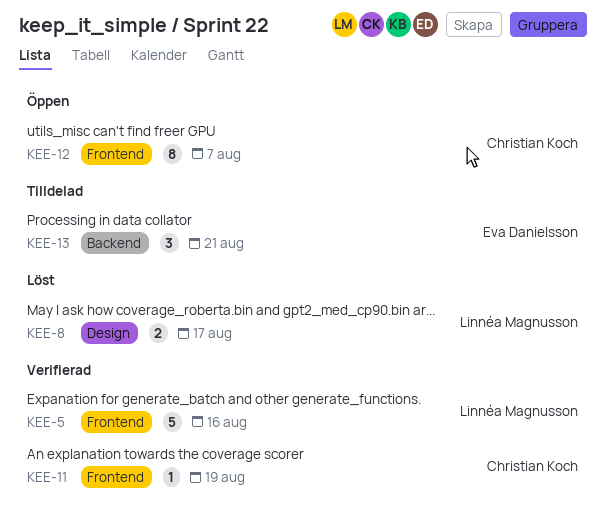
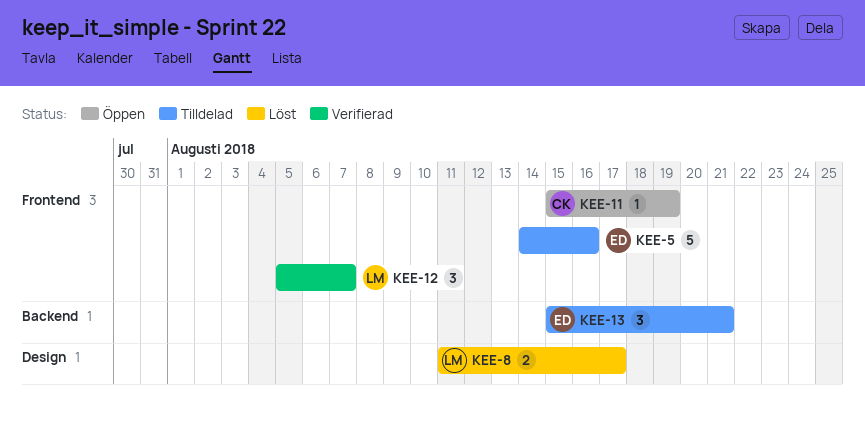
KEE-5, status: Verifierad -> Tilldelad
KEE-5, owner: Linnéa Magnusson -> Eva Danielsson
KEE-11, status: Verifierad -> Öppen
KEE-12, status: Öppen -> Verifierad
KEE-12, owner: Christian Koch -> Linnéa Magnusson
KEE-12, estimate: 8 -> 3

